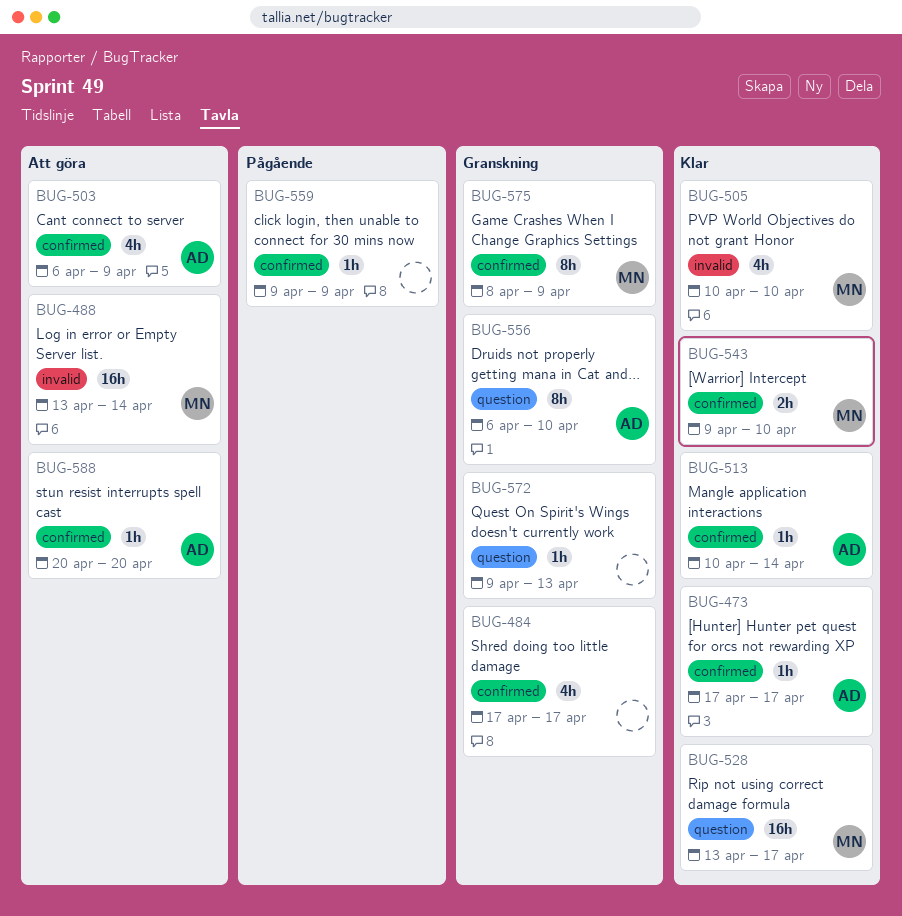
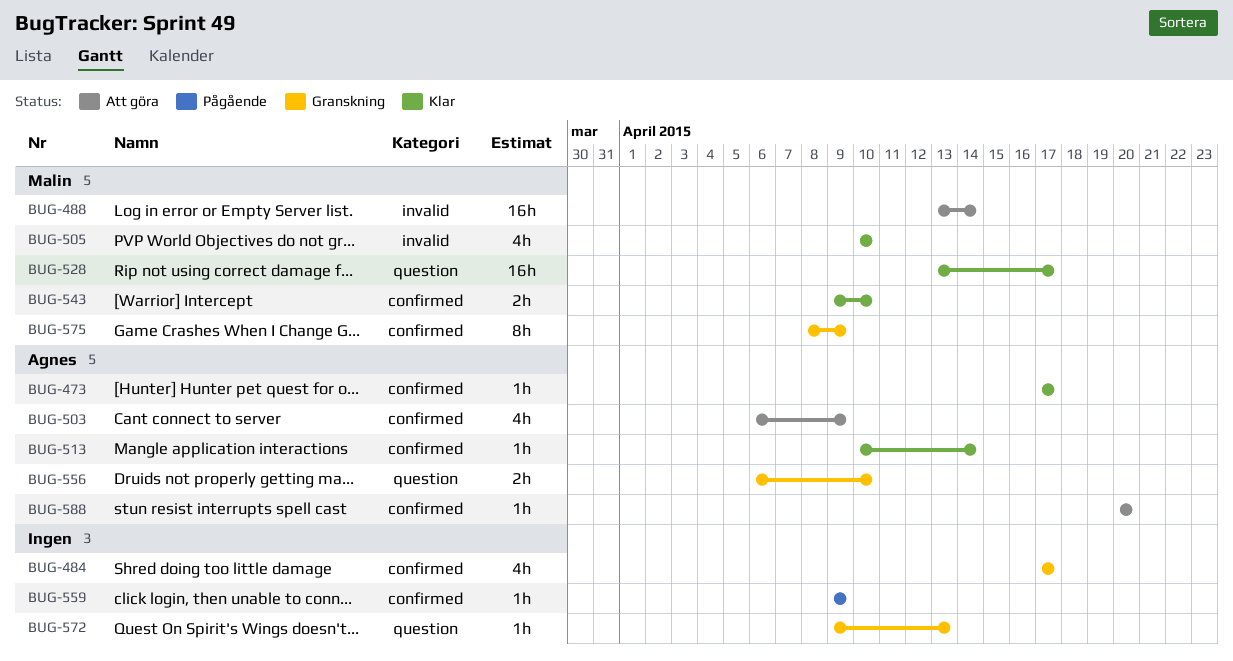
BUG-556, estimate: 8h -> 2h

